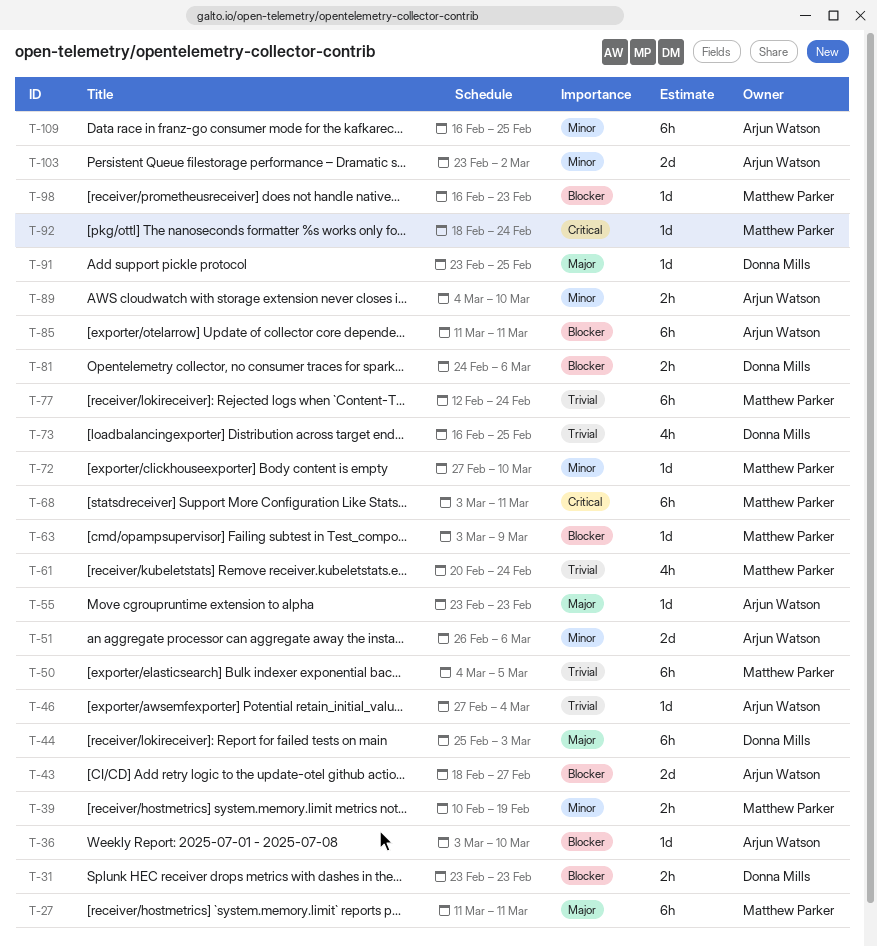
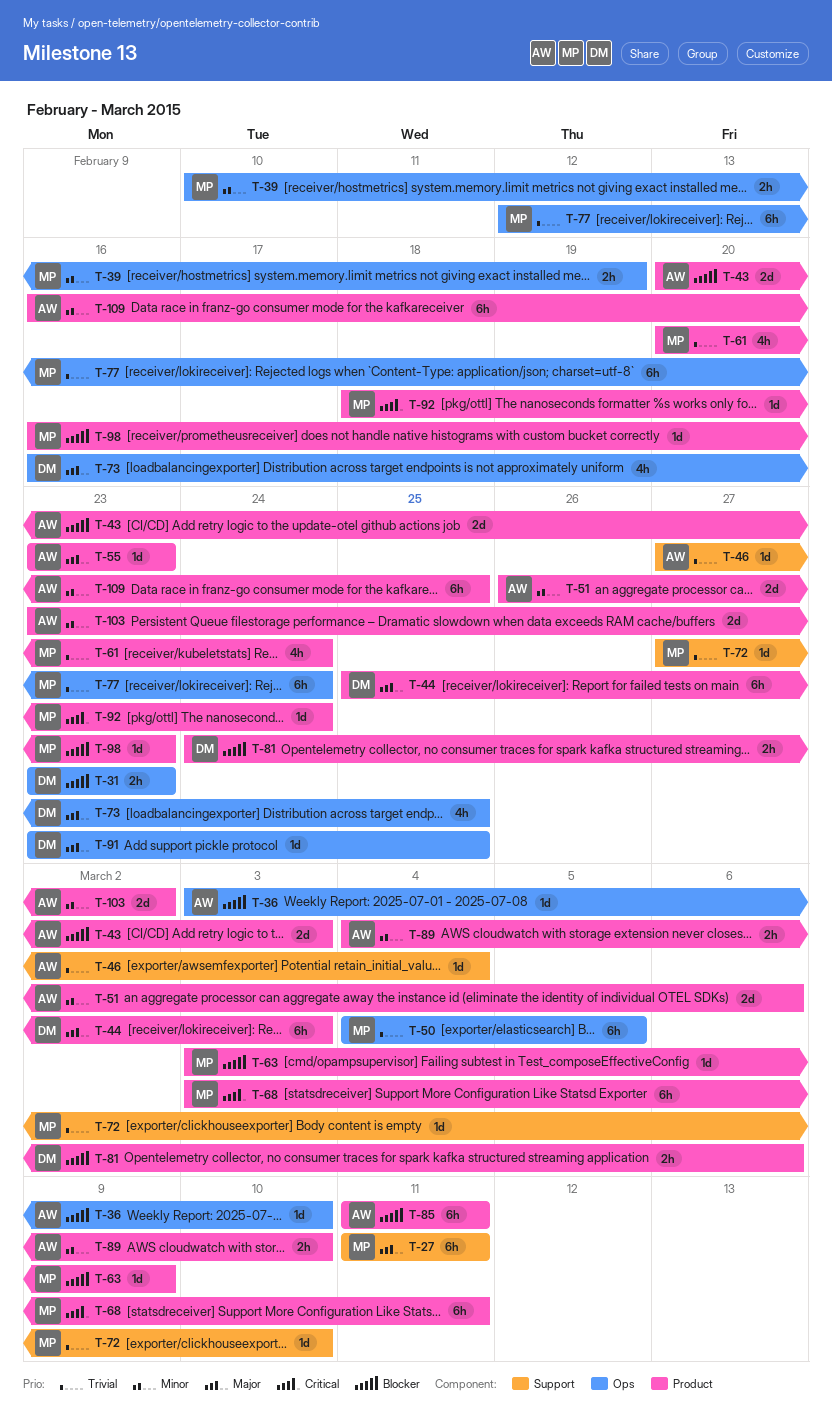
T-43, start: Feb 18 -> Feb 20
T-43, due: Feb 27 -> Mar 3
T-72, priority: Minor -> Trivial
T-73, priority: Trivial -> Major

